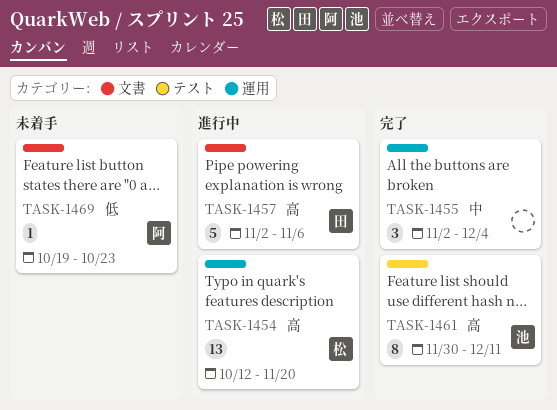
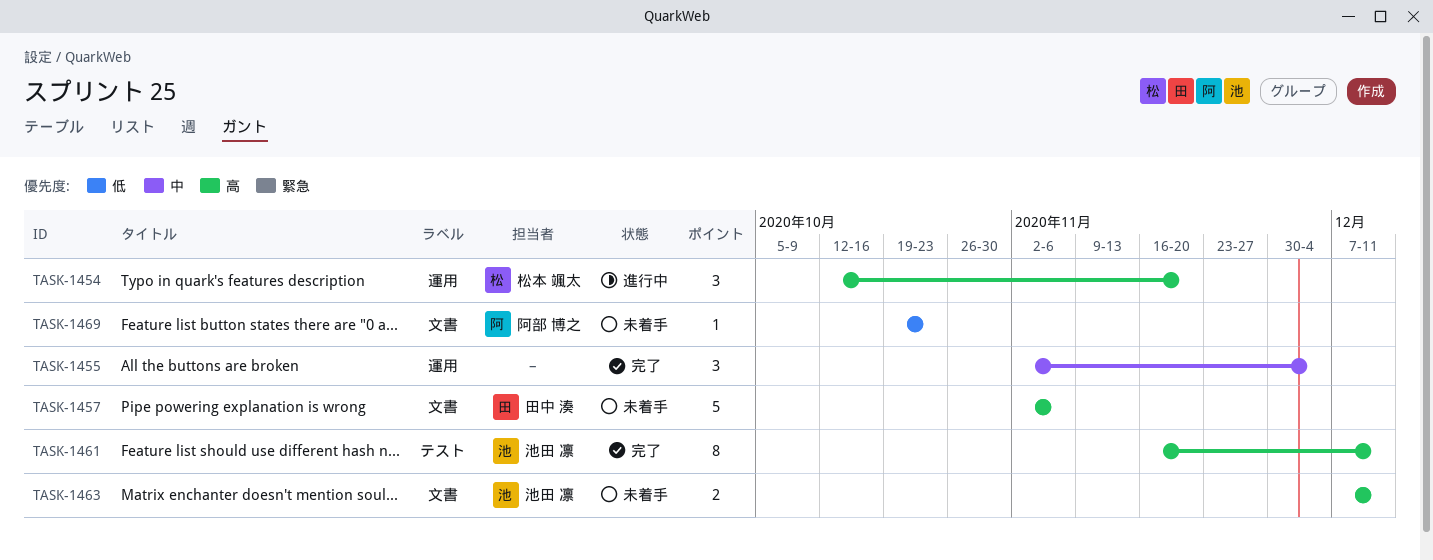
TASK-1454, estimate: 13 -> 3
TASK-1457, status: 進行中 -> 未着手
TASK-1461, start: Nov 30 -> Nov 16
TASK-1463: none -> present

